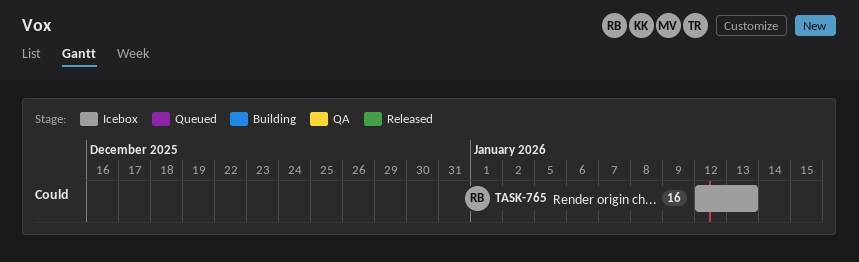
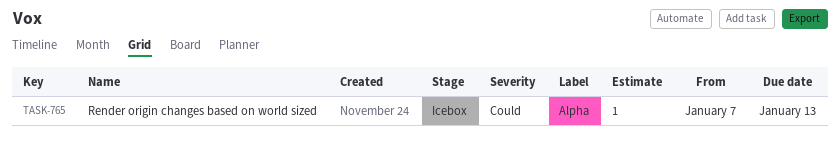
TASK-765, estimate: 16 -> 1
TASK-765, start: Jan 12 -> Jan 7

